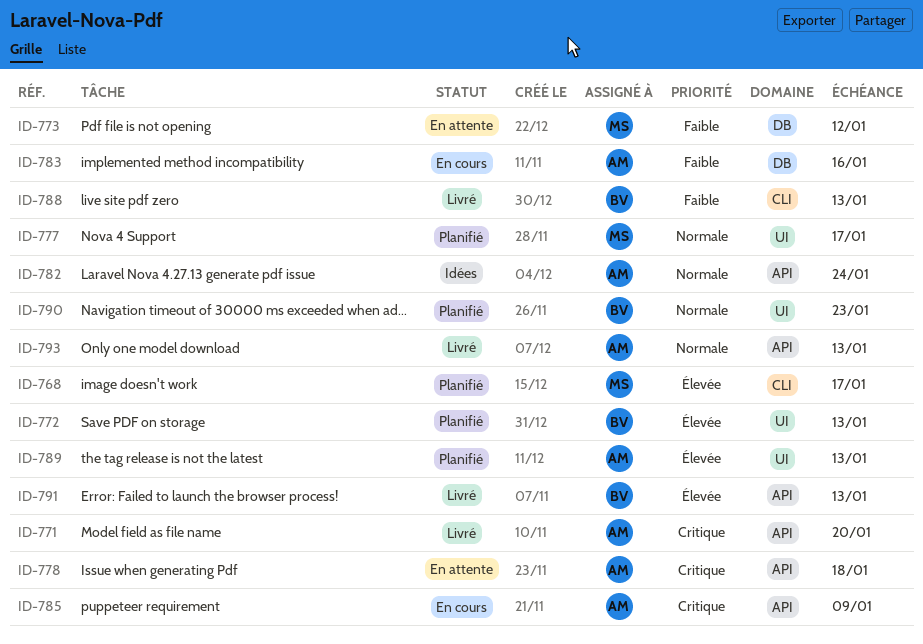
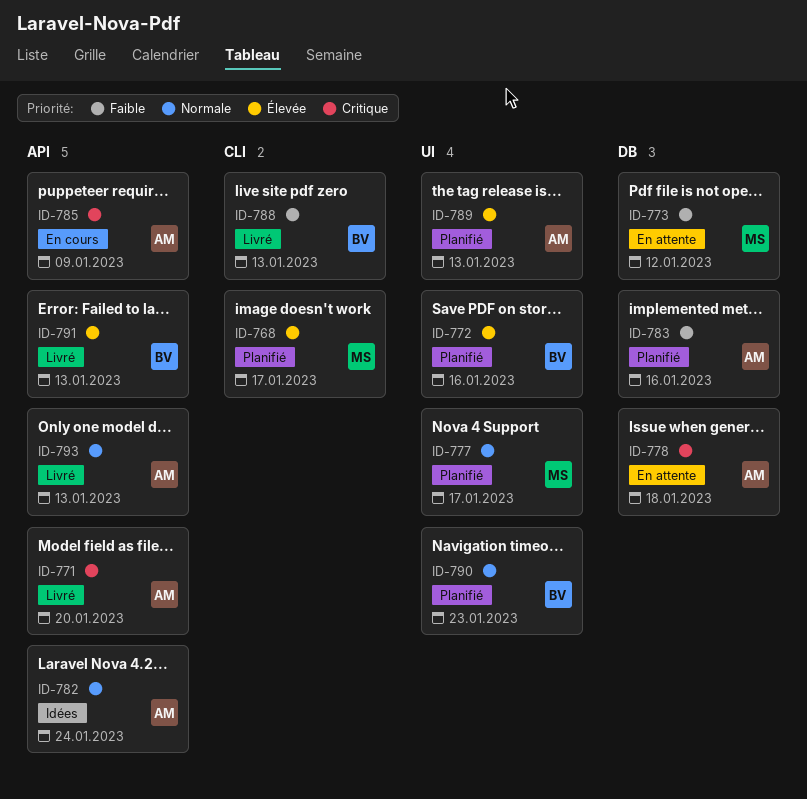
ID-772, due: Jan 13 -> Jan 16
ID-778, label: API -> DB
ID-783, status: En cours -> Planifié

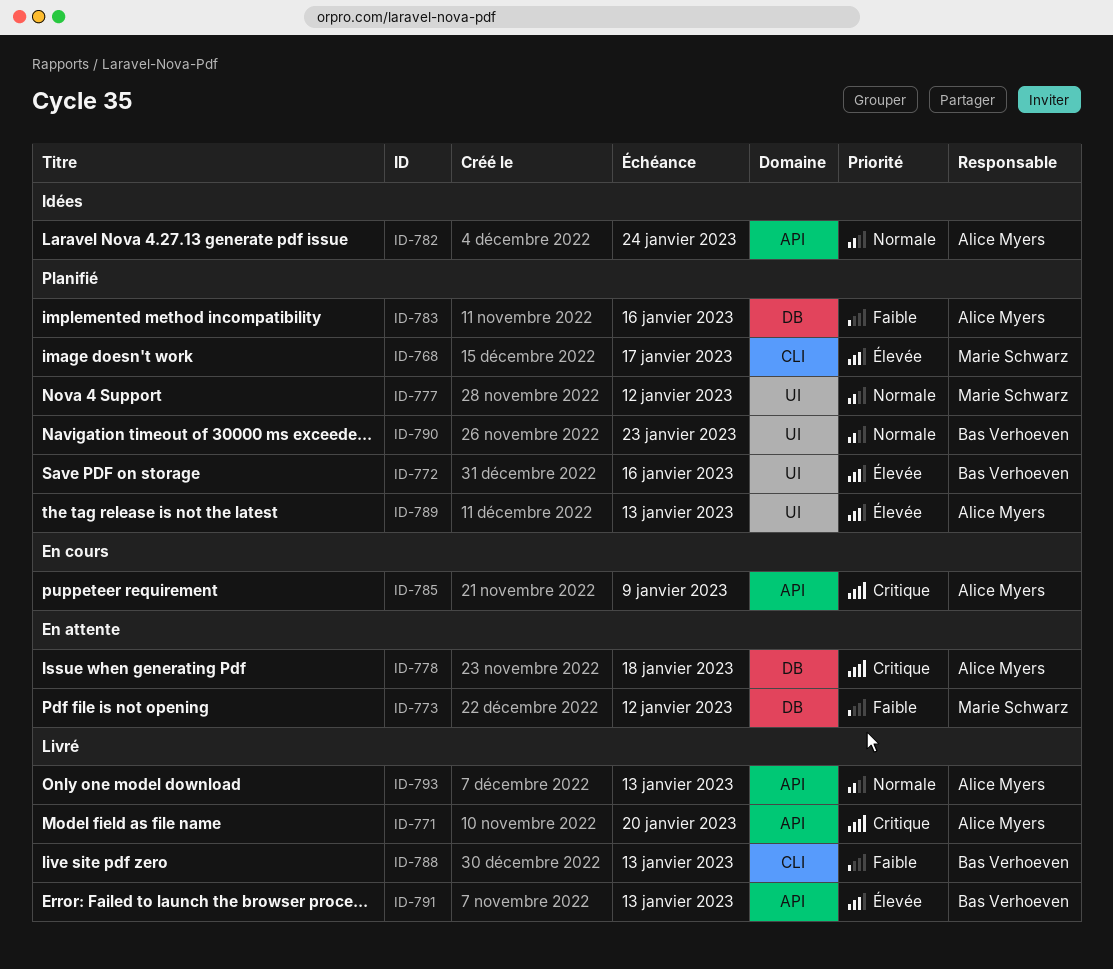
ID-777, due: Jan 17 -> Jan 12

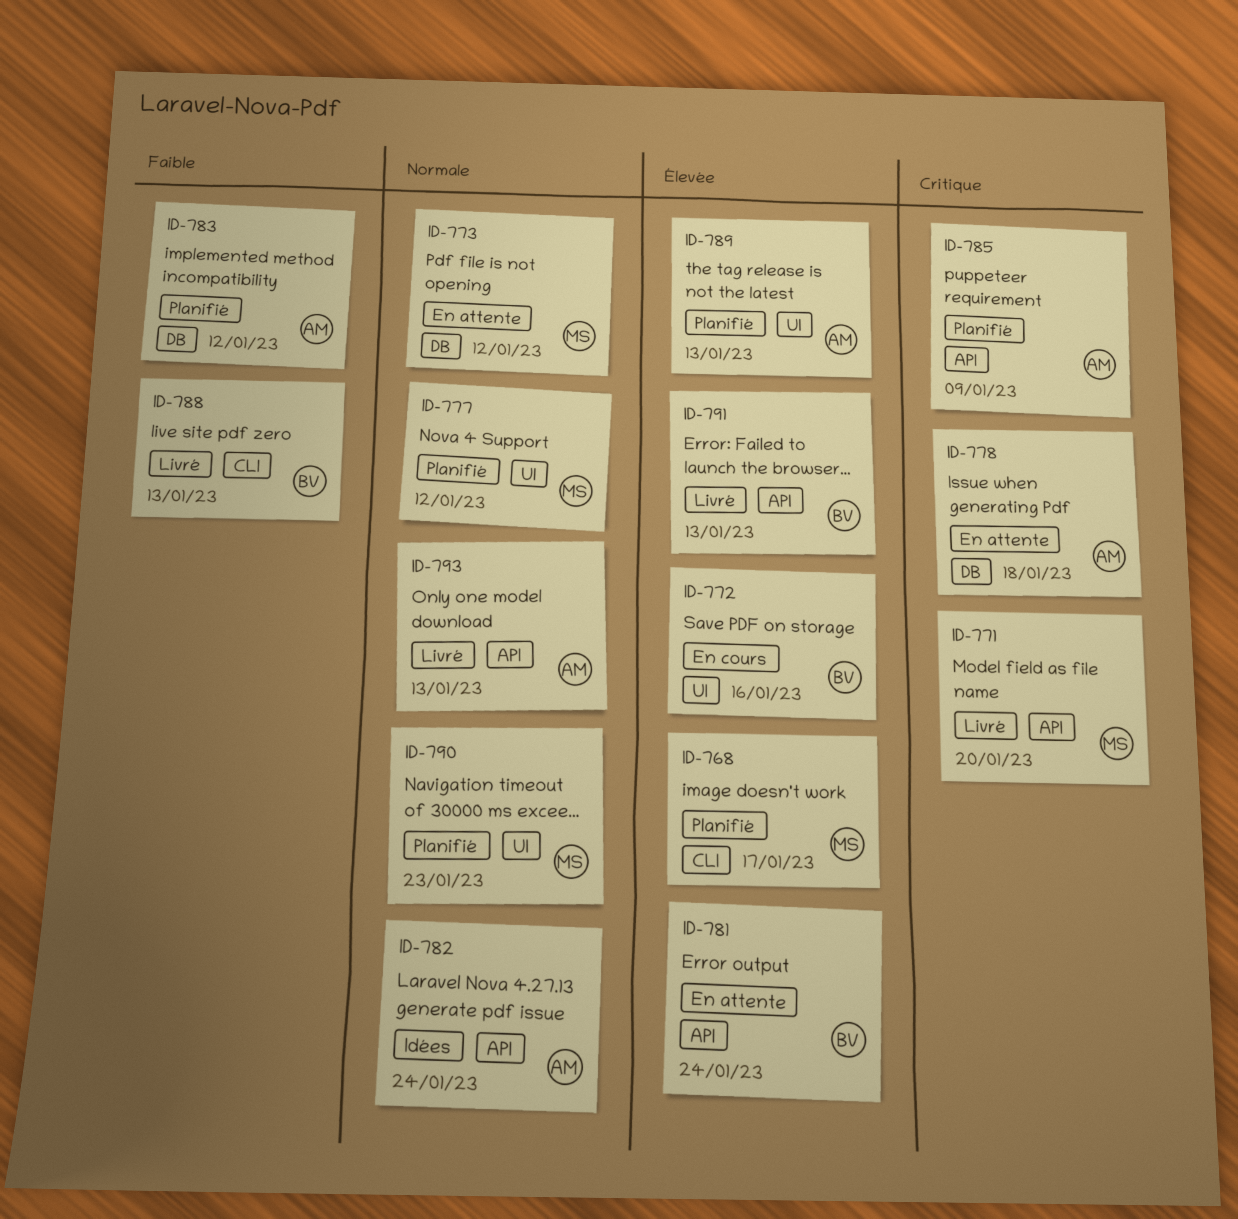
ID-771, owner: Alice Myers -> Marie Schwarz
ID-772, status: Planifié -> En cours
ID-773, priority: Faible -> Normale
ID-781: none -> present
ID-783, due: Jan 16 -> Jan 12
ID-785, status: En cours -> Planifié
ID-790, owner: Bas Verhoeven -> Marie Schwarz

